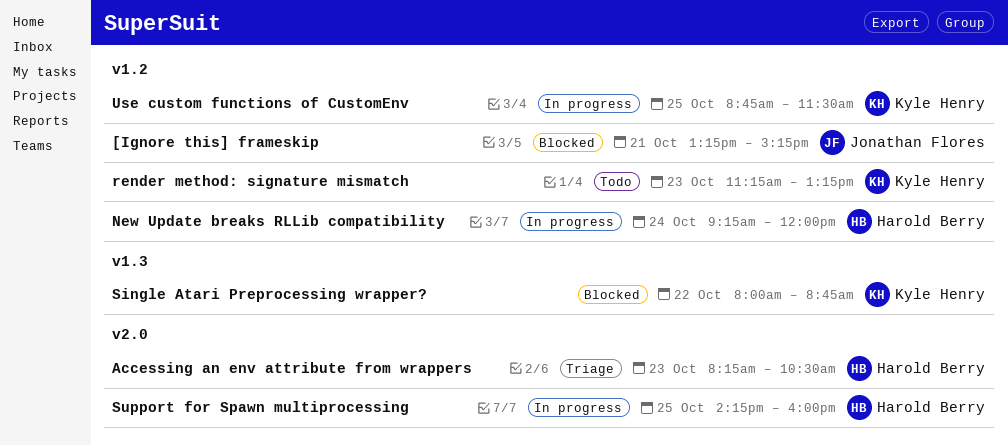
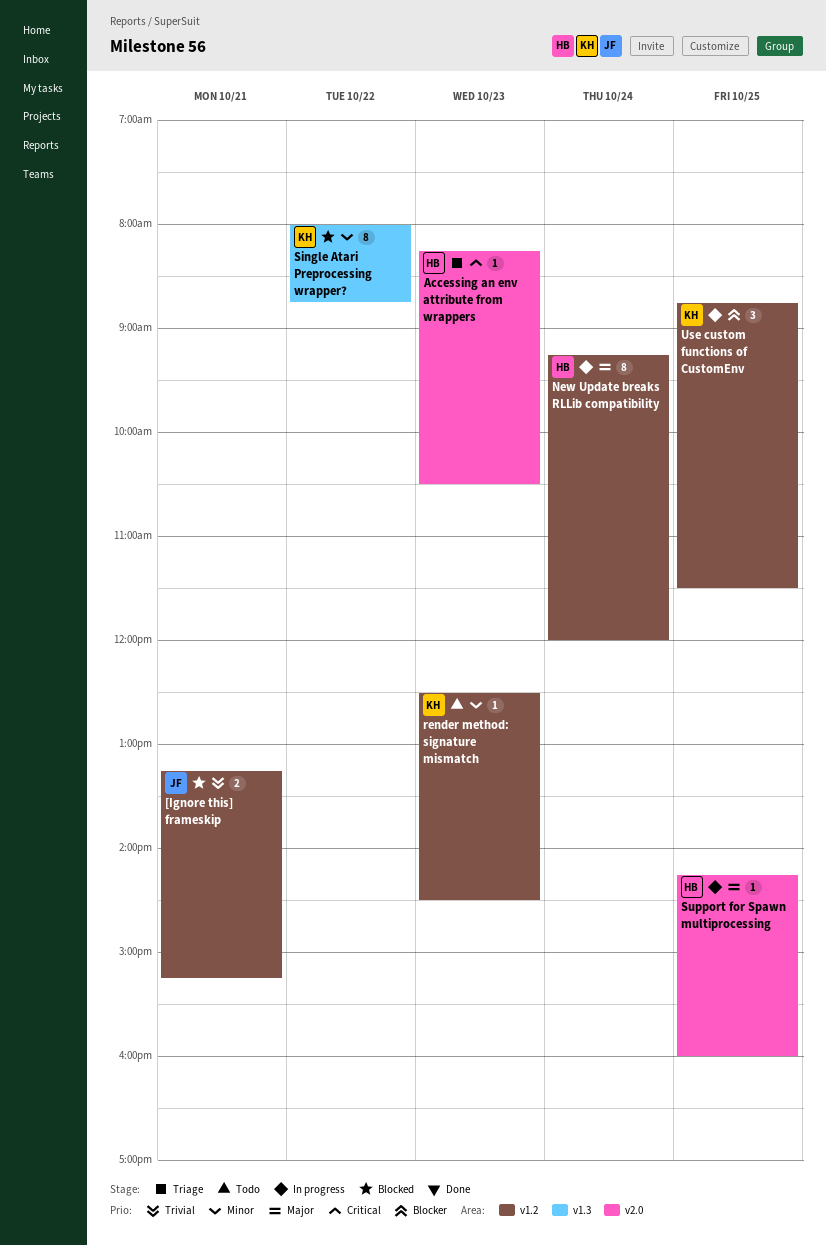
render method: signature mismatch, begins: 11:15 -> 12:30
render method: signature mismatch, ends: 13:15 -> 14:30

